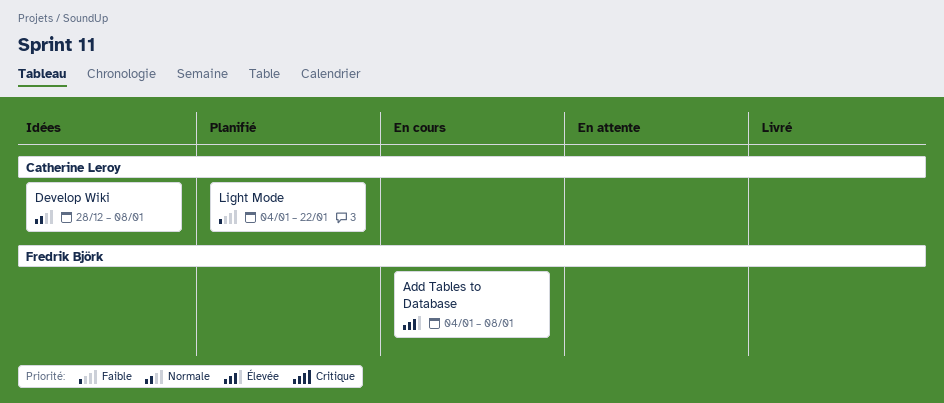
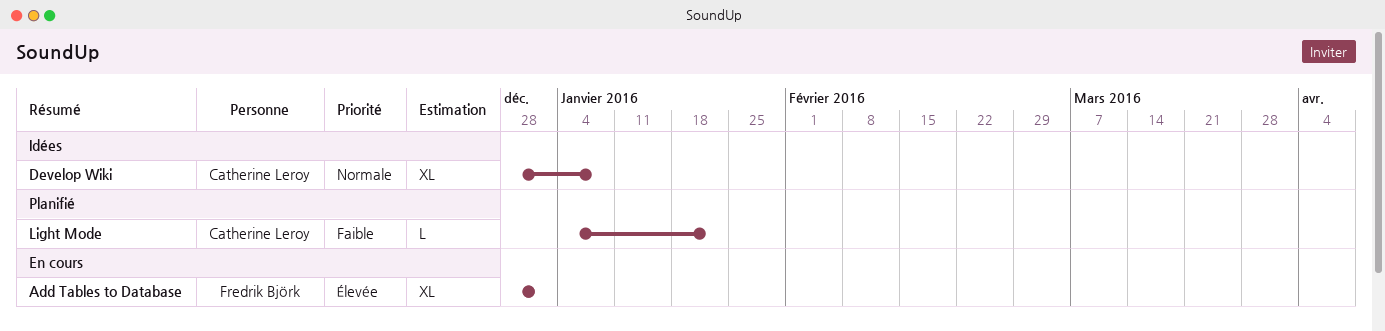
Add Tables to Database, start: Jan 4 -> Dec 28
Add Tables to Database, due: Jan 8 -> Jan 1

